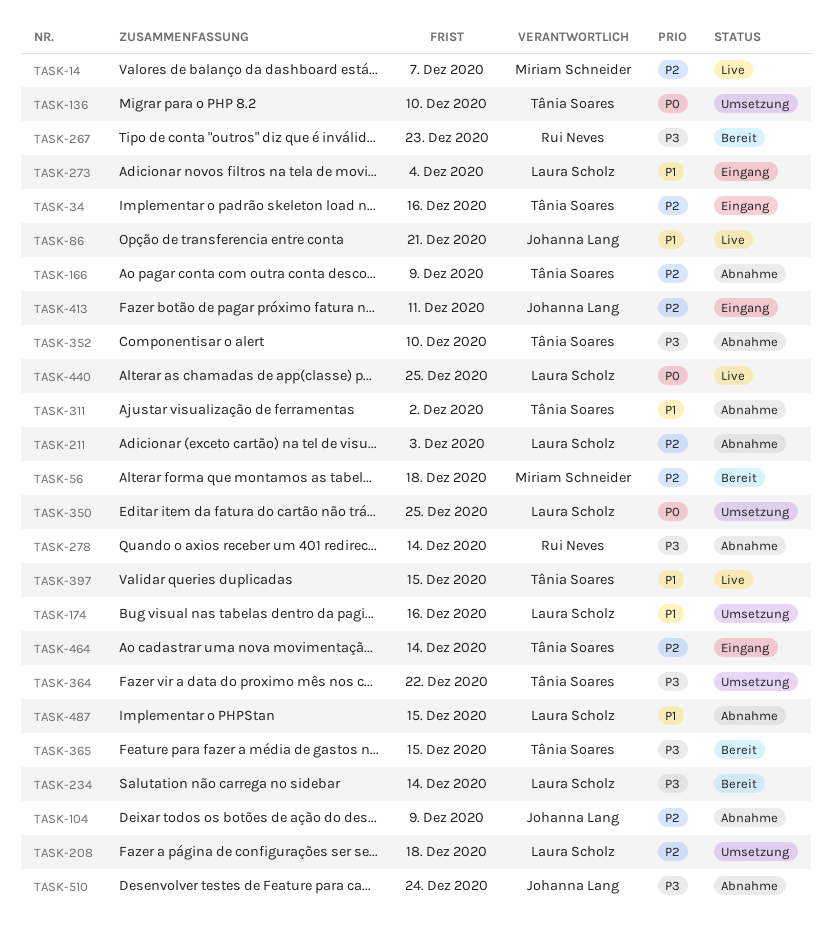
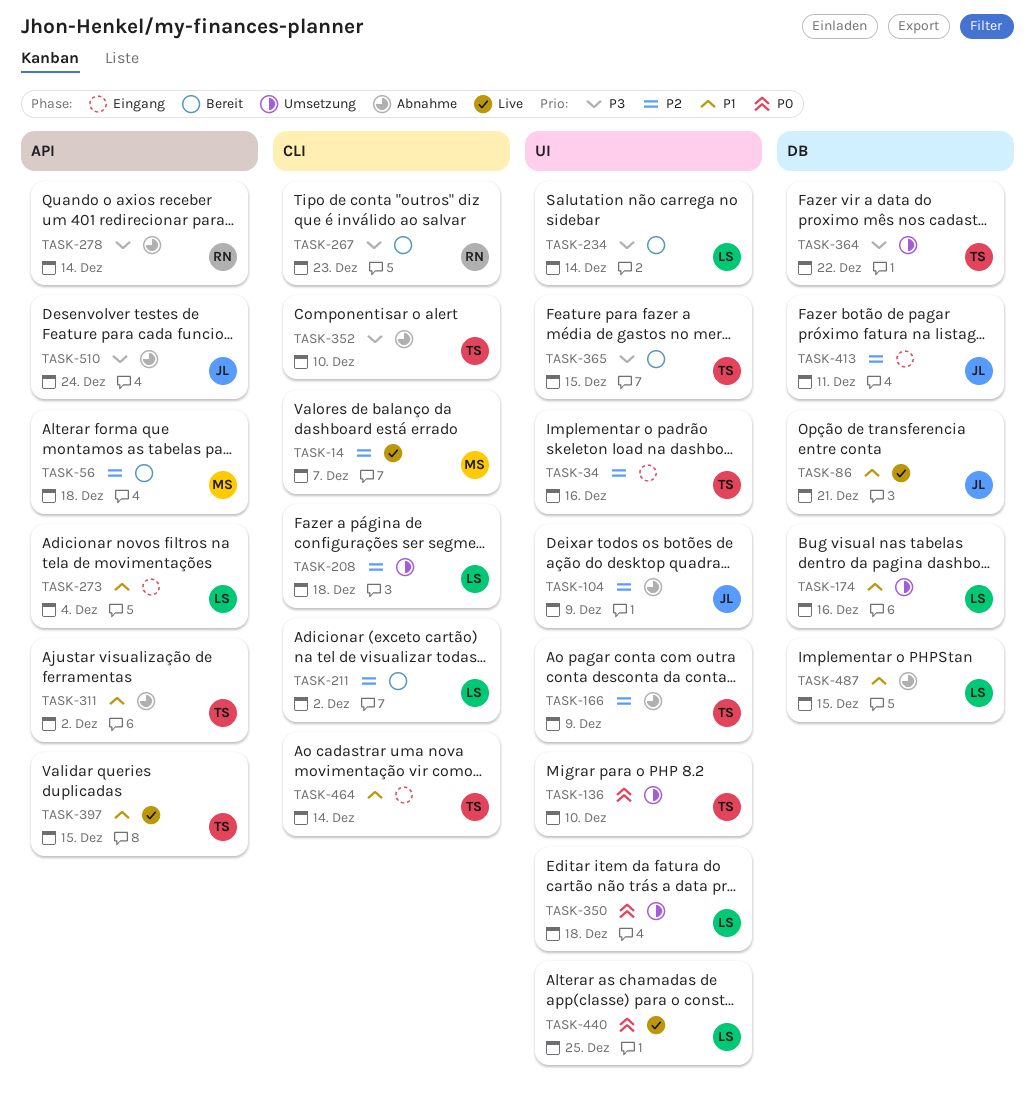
TASK-211, status: Abnahme -> Bereit
TASK-211, due: Dec 3 -> Dec 2
TASK-350, due: Dec 25 -> Dec 18
TASK-464, priority: P2 -> P1

